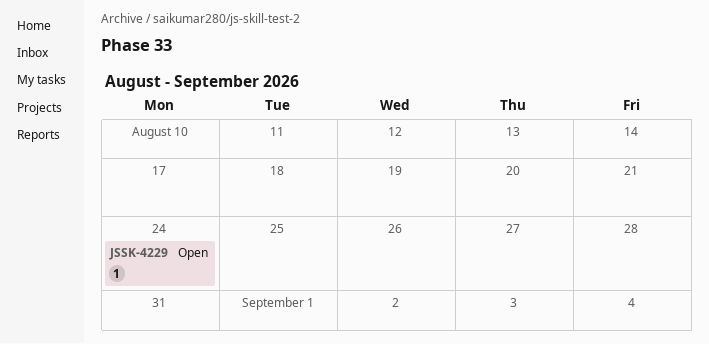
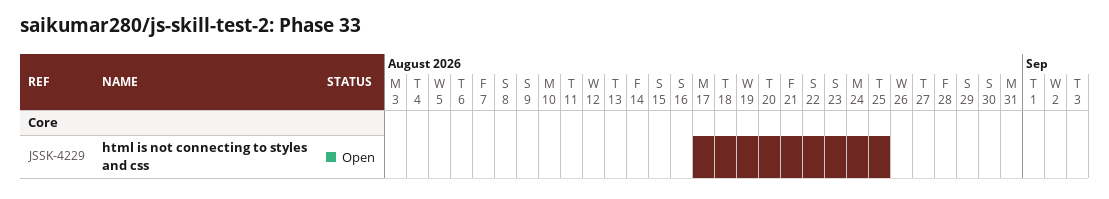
JSSK-4229, due: Aug 24 -> Aug 25

